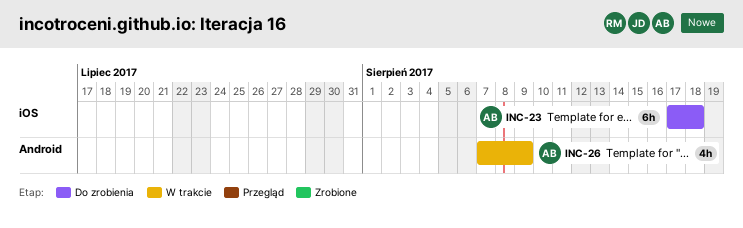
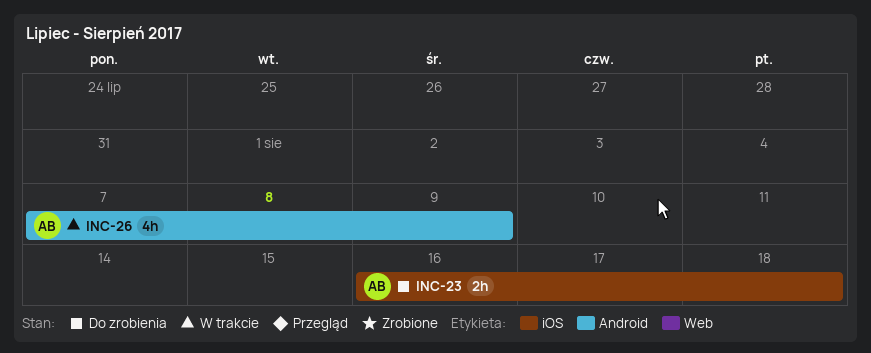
INC-23, estimate: 6h -> 2h
INC-23, start: Aug 17 -> Aug 16

